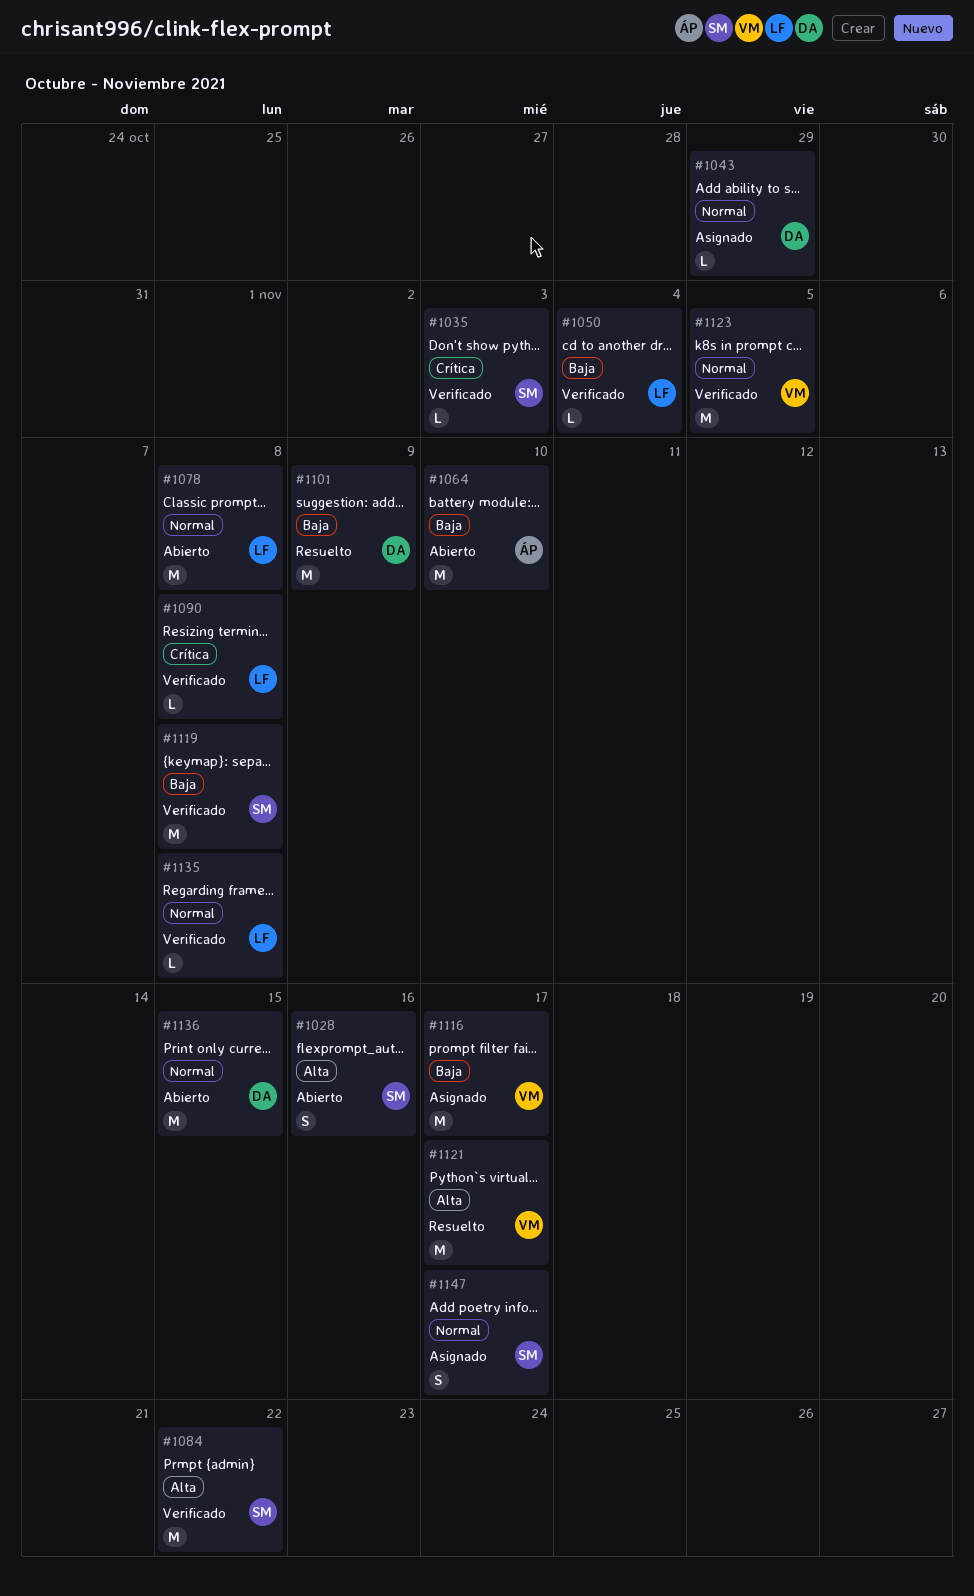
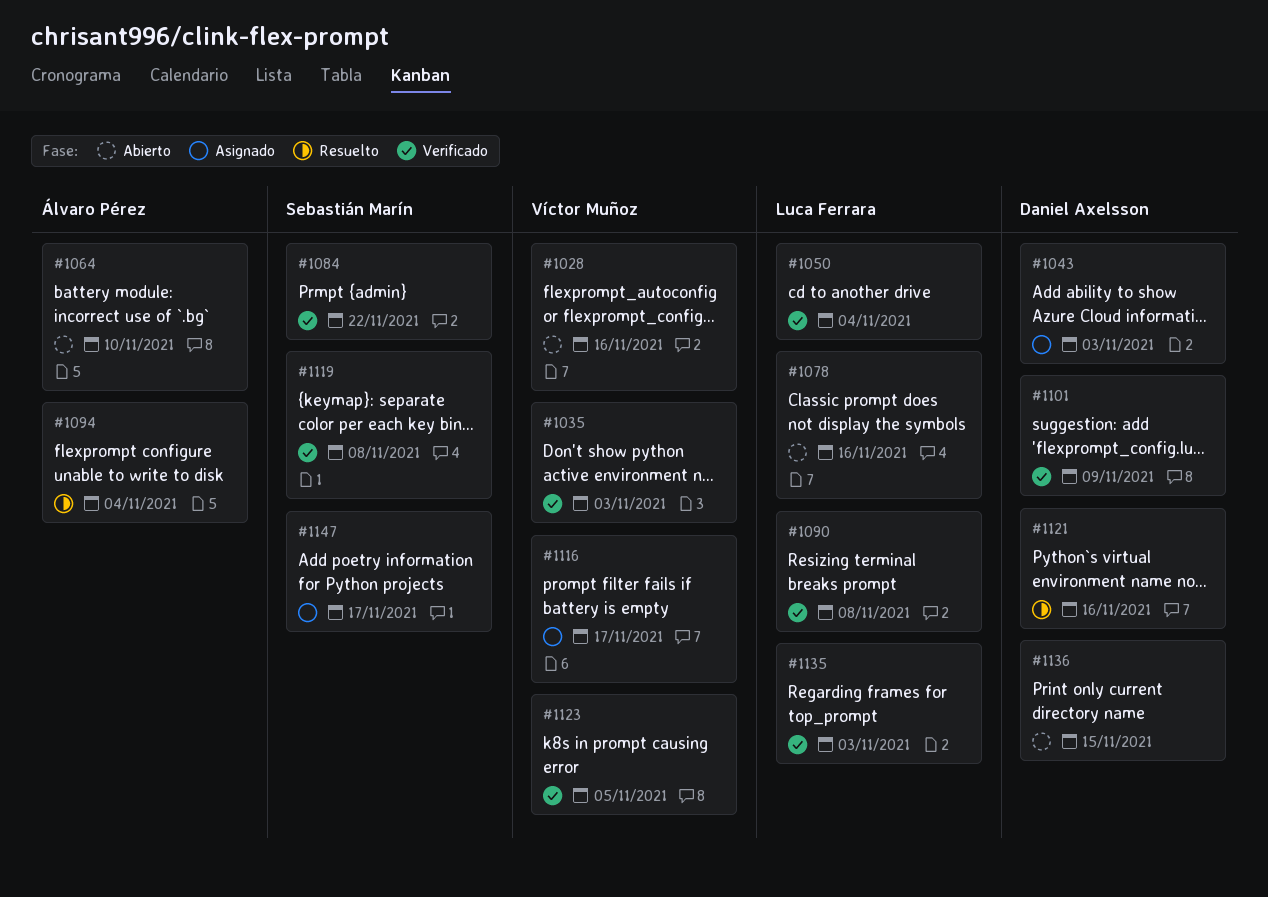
#1028, owner: Sebastián Marín -> Víctor Muñoz
#1035, owner: Sebastián Marín -> Víctor Muñoz
#1043, due: Oct 29 -> Nov 3
#1078, due: Nov 8 -> Nov 16
#1094: none -> present
#1101, status: Resuelto -> Verificado
#1121, owner: Víctor Muñoz -> Daniel Axelsson
#1121, due: Nov 17 -> Nov 16
#1135, due: Nov 8 -> Nov 3

